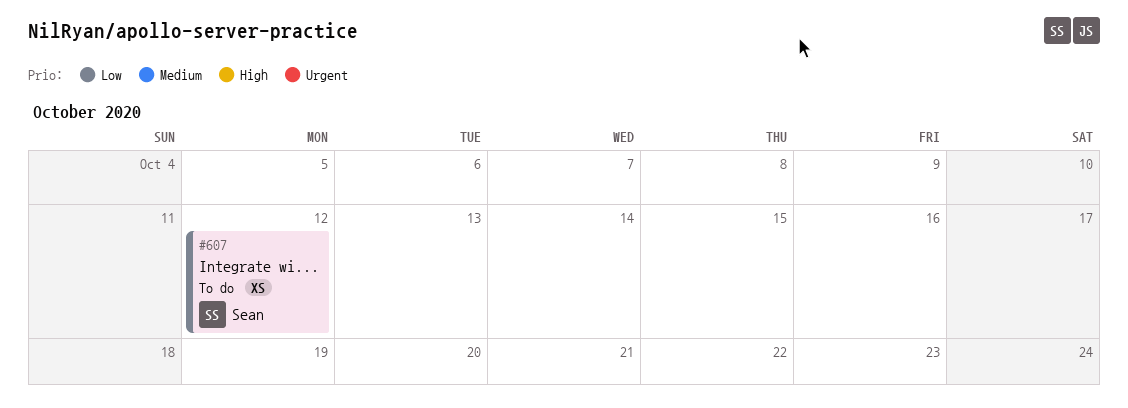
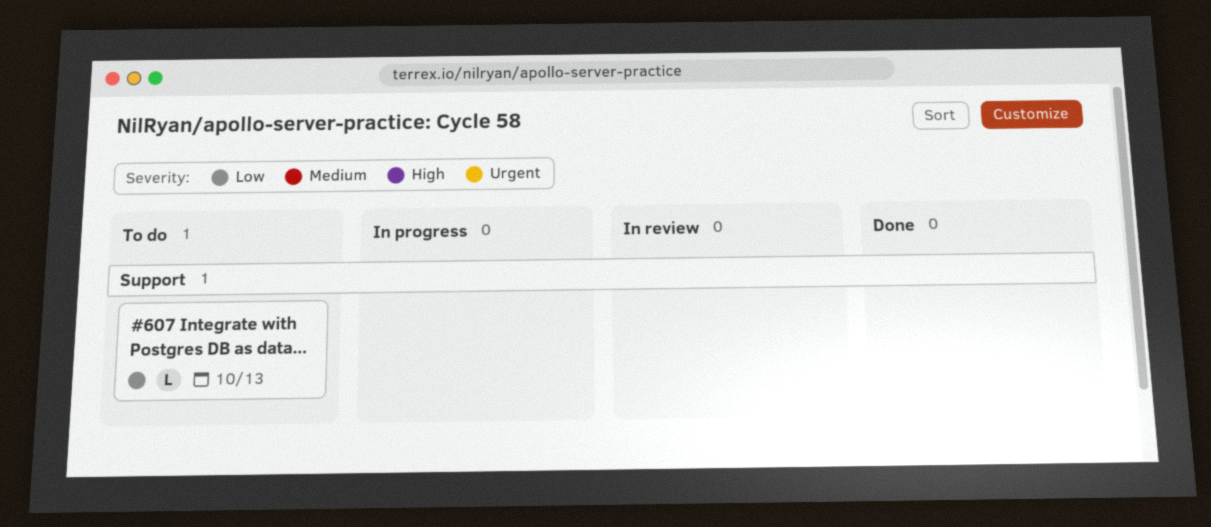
#607, estimate: XS -> L
#607, due: Oct 12 -> Oct 13

